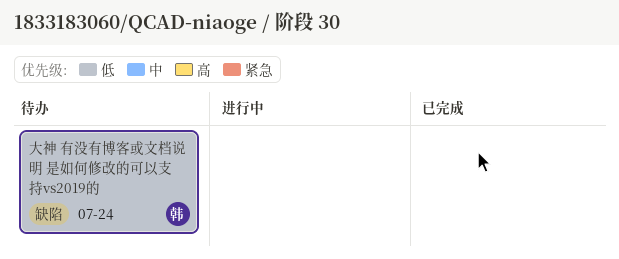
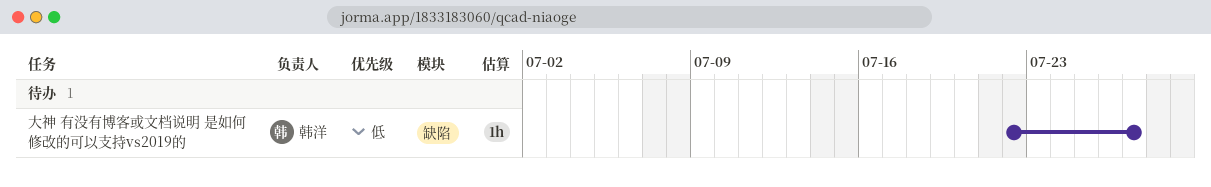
大神 有没有博客或文档说明 是如何修改的可以支持vs2019的, due: Jul 24 -> Jul 27

